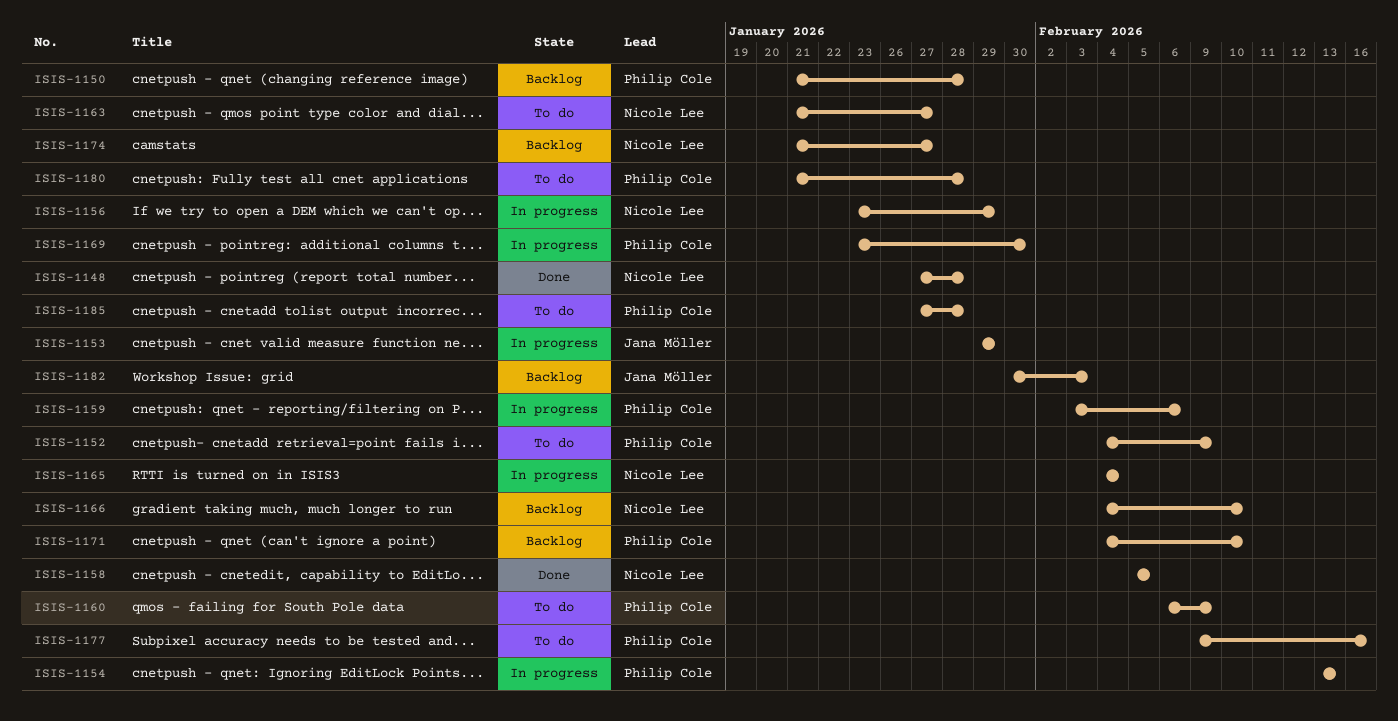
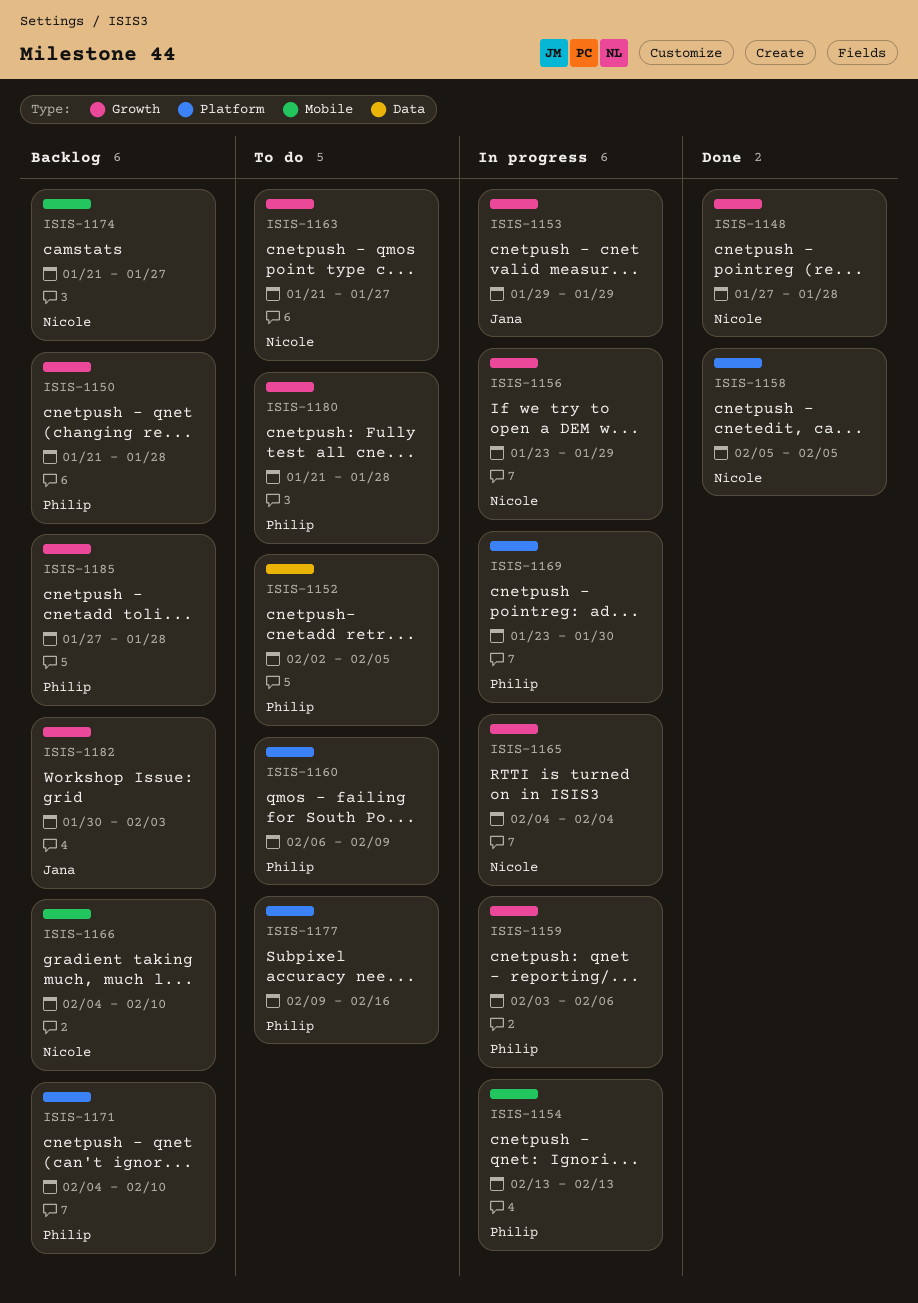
ISIS-1152, start: Feb 4 -> Feb 2
ISIS-1152, due: Feb 9 -> Feb 5
ISIS-1185, status: To do -> Backlog

